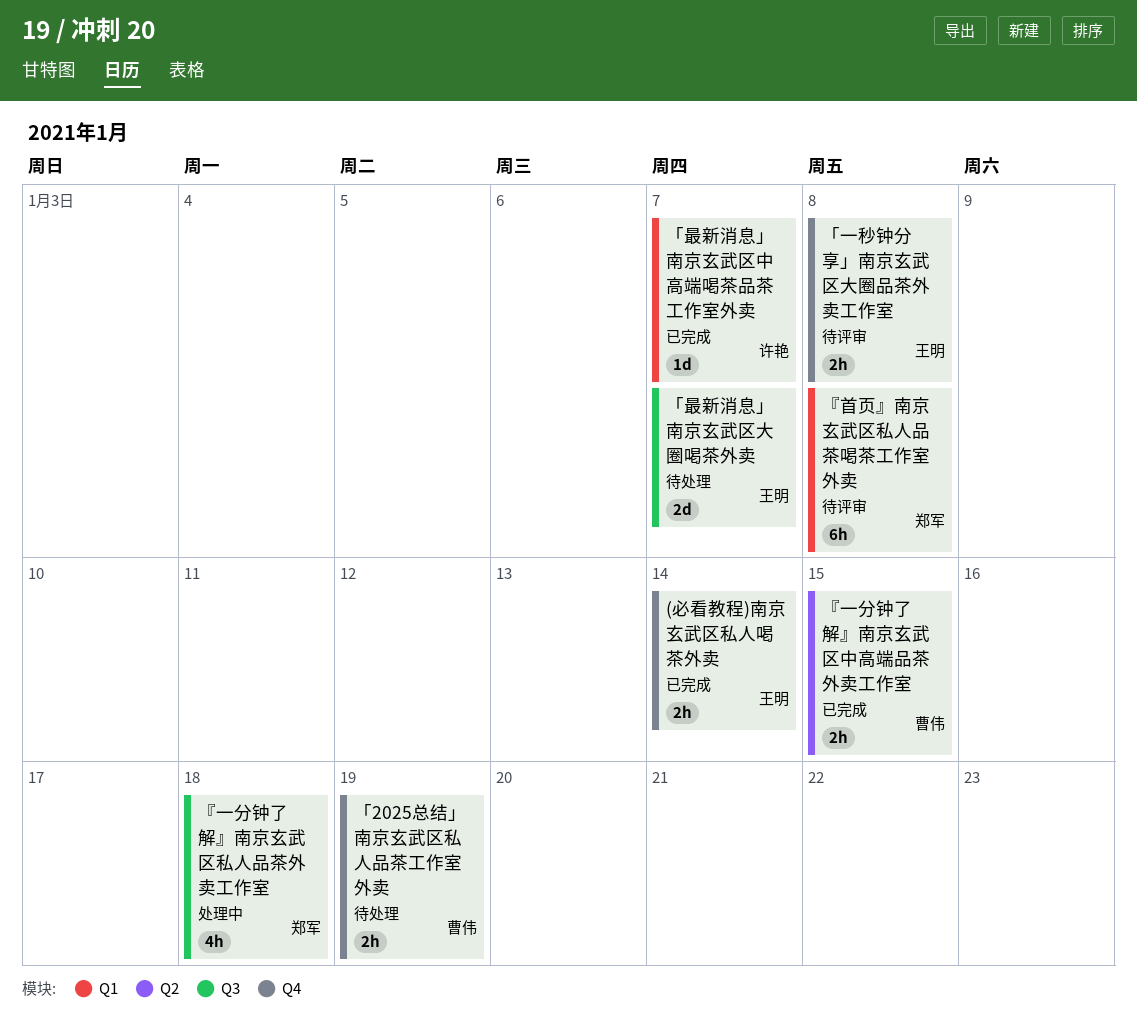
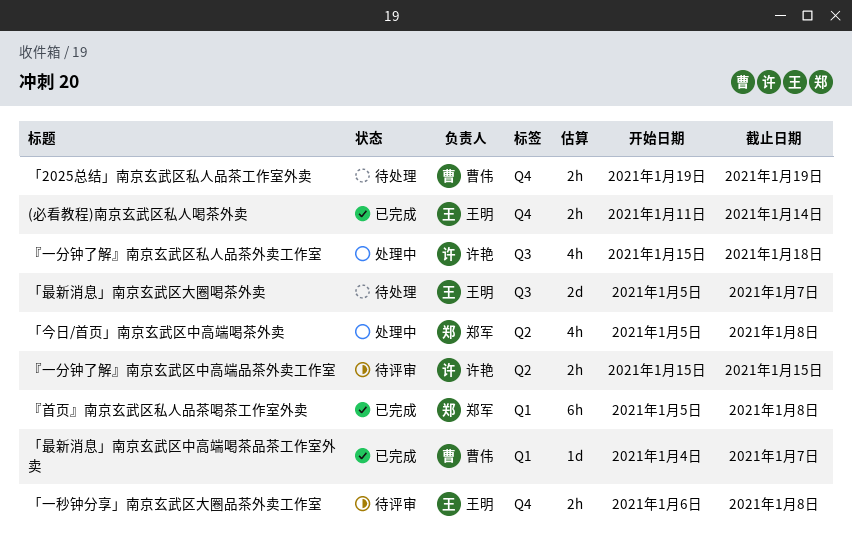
「今日/首页」南京玄武区中高端喝茶外卖: none -> present
「最新消息」南京玄武区中高端喝茶品茶工作室外卖, owner: 许艳 -> 曹伟
『一分钟了解』南京玄武区中高端品茶外卖工作室, status: 已完成 -> 待评审
『一分钟了解』南京玄武区中高端品茶外卖工作室, owner: 曹伟 -> 许艳
『一分钟了解』南京玄武区私人品茶外卖工作室, owner: 郑军 -> 许艳
『首页』南京玄武区私人品茶喝茶工作室外卖, status: 待评审 -> 已完成

